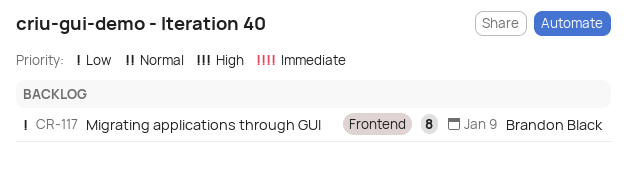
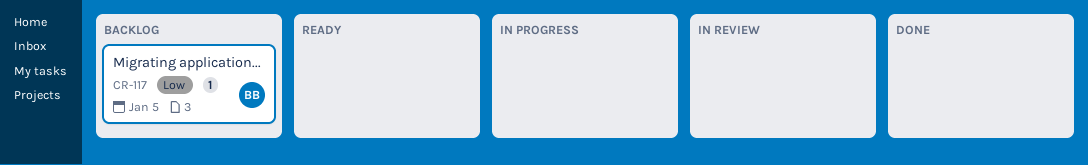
CR-117, estimate: 8 -> 1
CR-117, due: Jan 9 -> Jan 5

